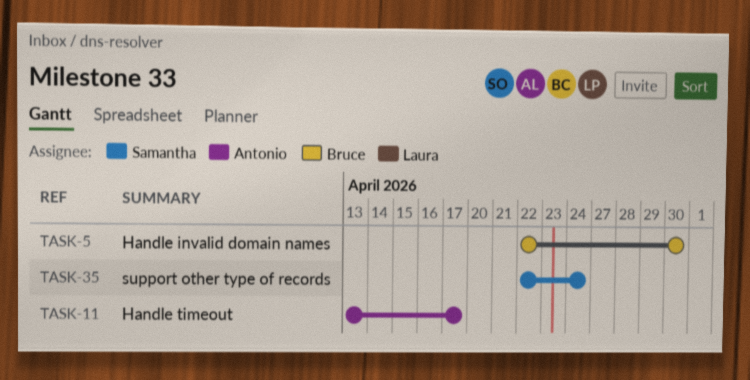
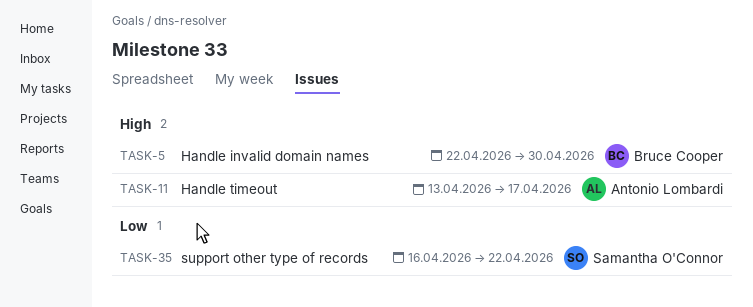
TASK-35, start: Apr 22 -> Apr 16
TASK-35, due: Apr 24 -> Apr 22

